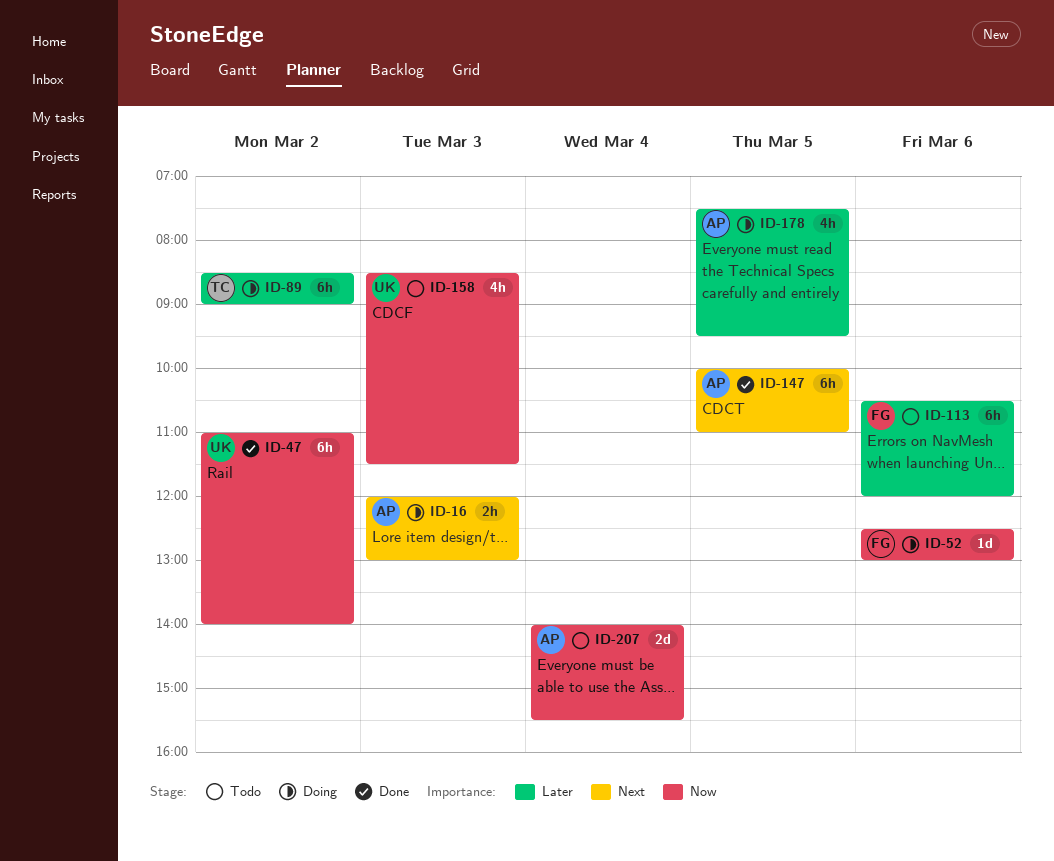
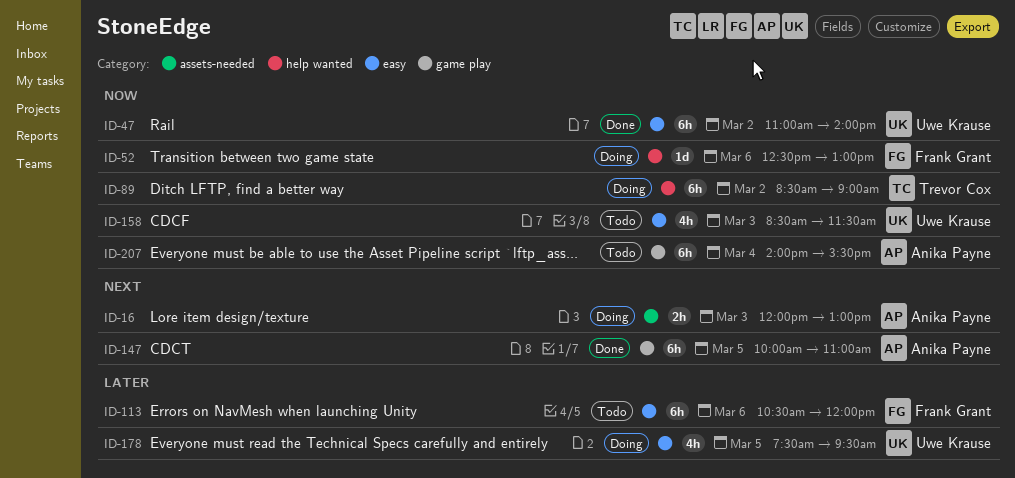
ID-89, priority: Later -> Now
ID-178, owner: Anika Payne -> Uwe Krause
ID-207, estimate: 2d -> 6h

